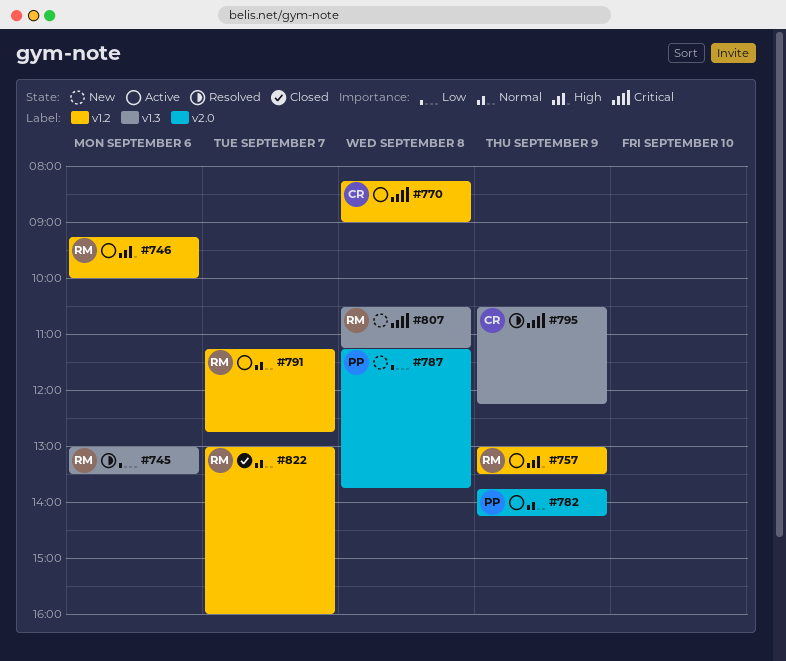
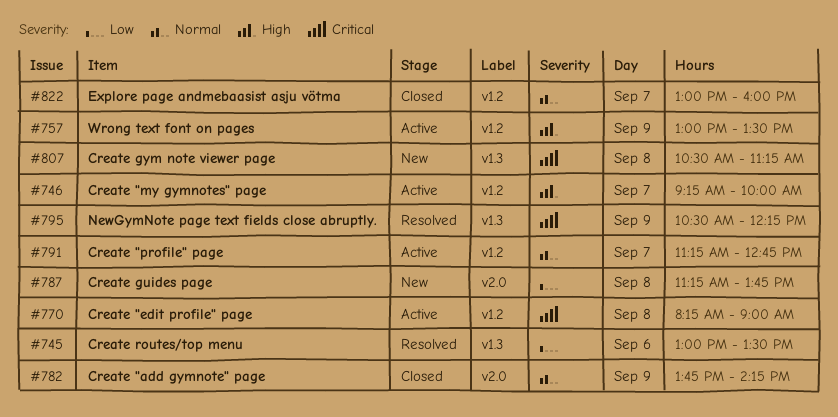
#746, day: Sep 6 -> Sep 7
#782, status: Active -> Closed

